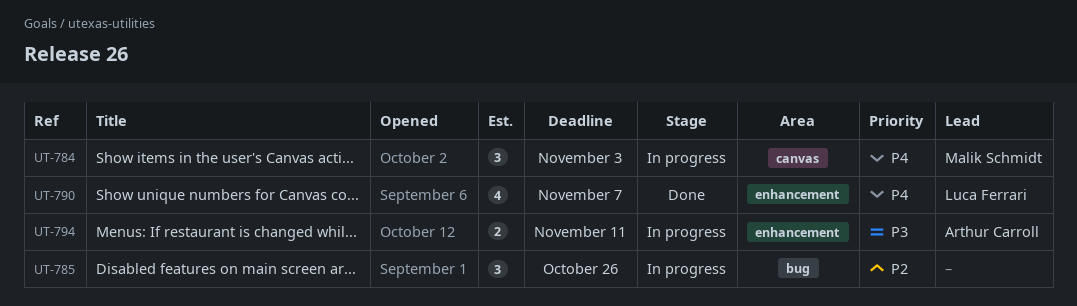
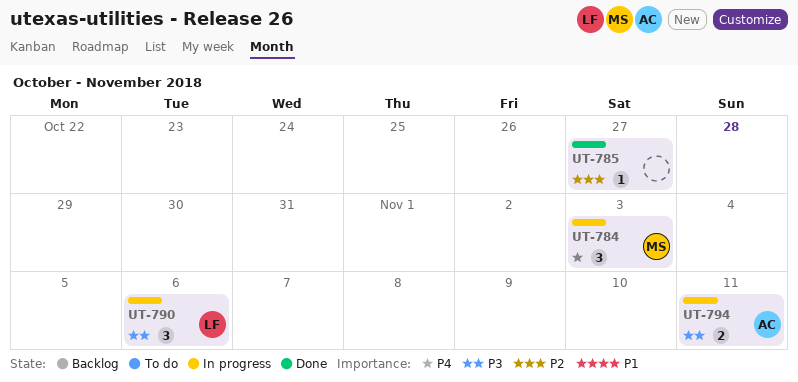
UT-785, status: In progress -> Done
UT-785, estimate: 3 -> 1
UT-785, due: Oct 26 -> Oct 27
UT-790, status: Done -> In progress
UT-790, priority: P4 -> P3
UT-790, estimate: 4 -> 3
UT-790, due: Nov 7 -> Nov 6

